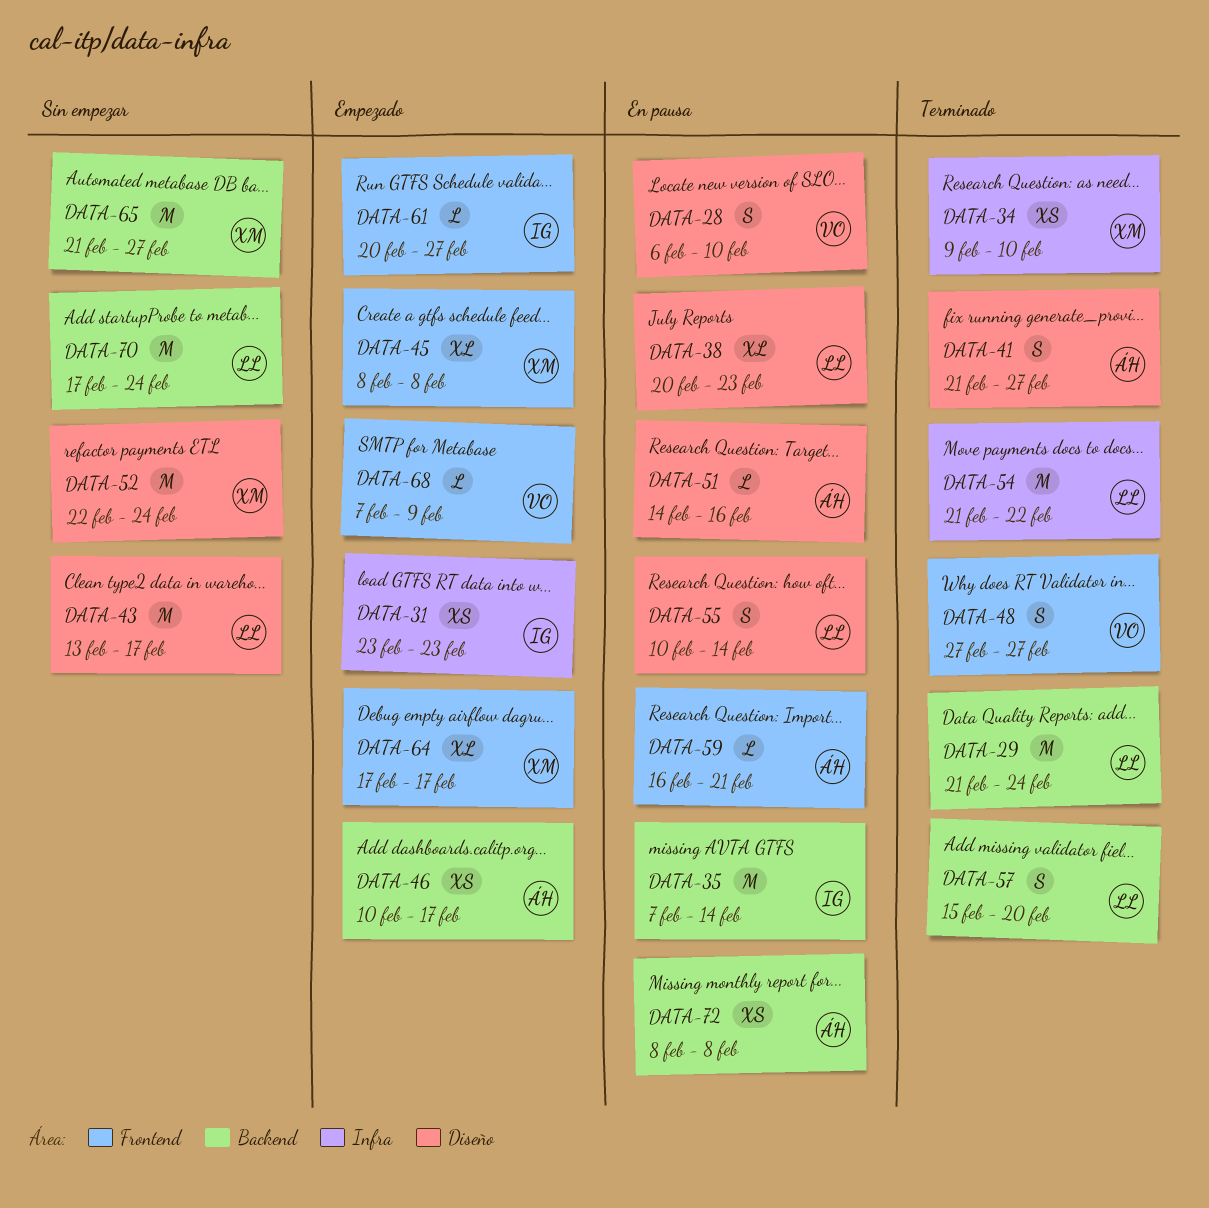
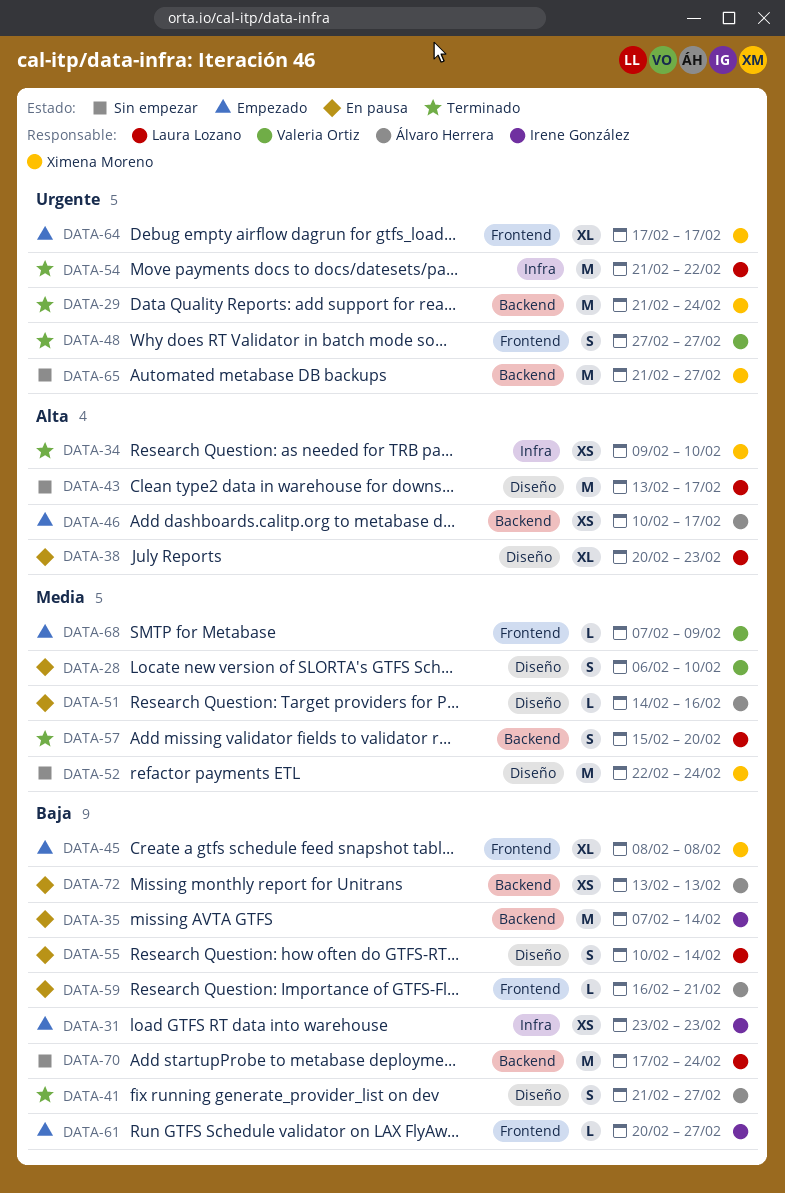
DATA-29, owner: Laura Lozano -> Ximena Moreno
DATA-72, start: Feb 8 -> Feb 13
DATA-72, due: Feb 8 -> Feb 13

